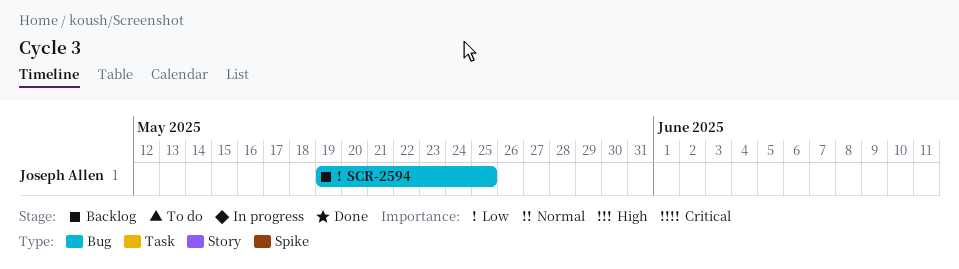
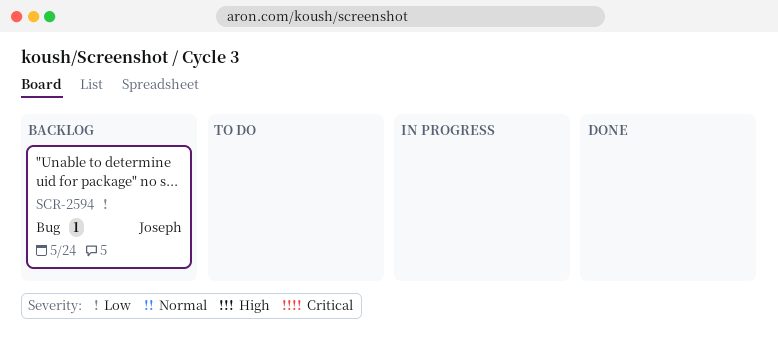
SCR-2594, due: May 25 -> May 24

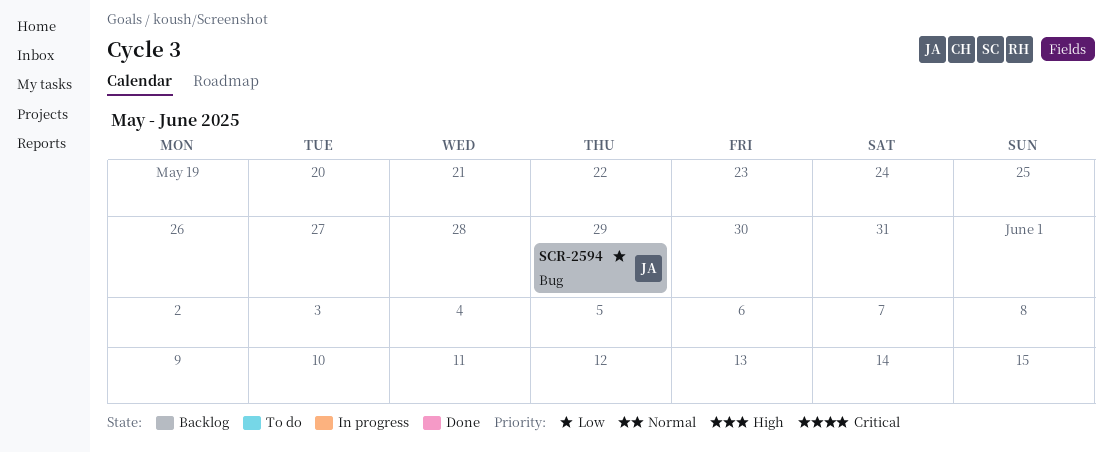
SCR-2594, due: May 24 -> May 29

